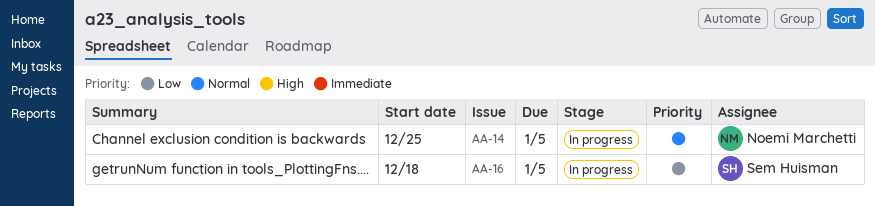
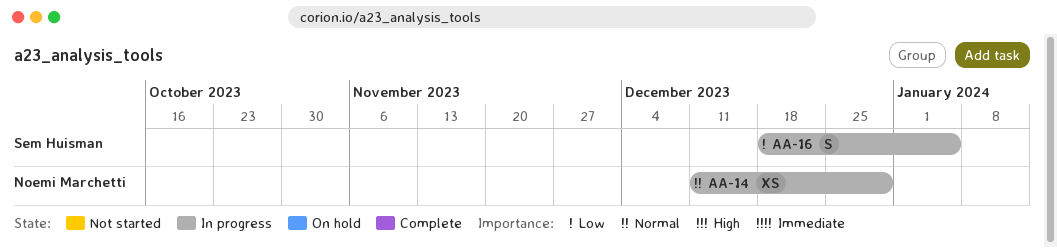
AA-14, start: Dec 25 -> Dec 11
AA-14, due: Jan 5 -> Dec 29

